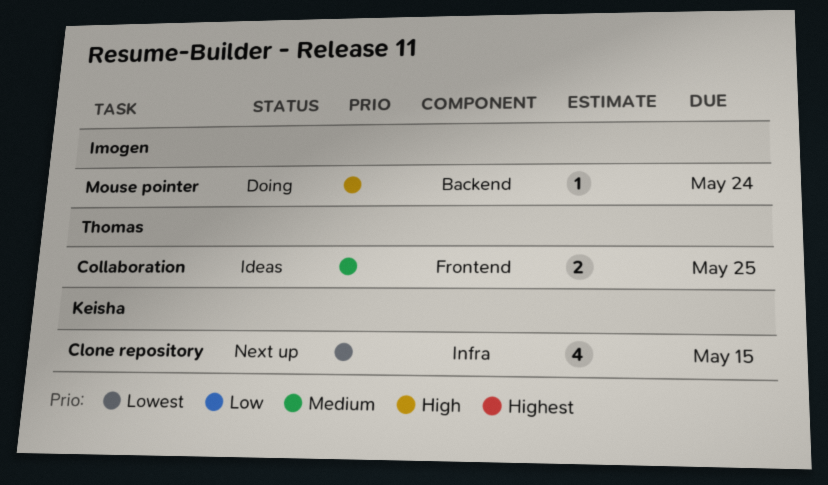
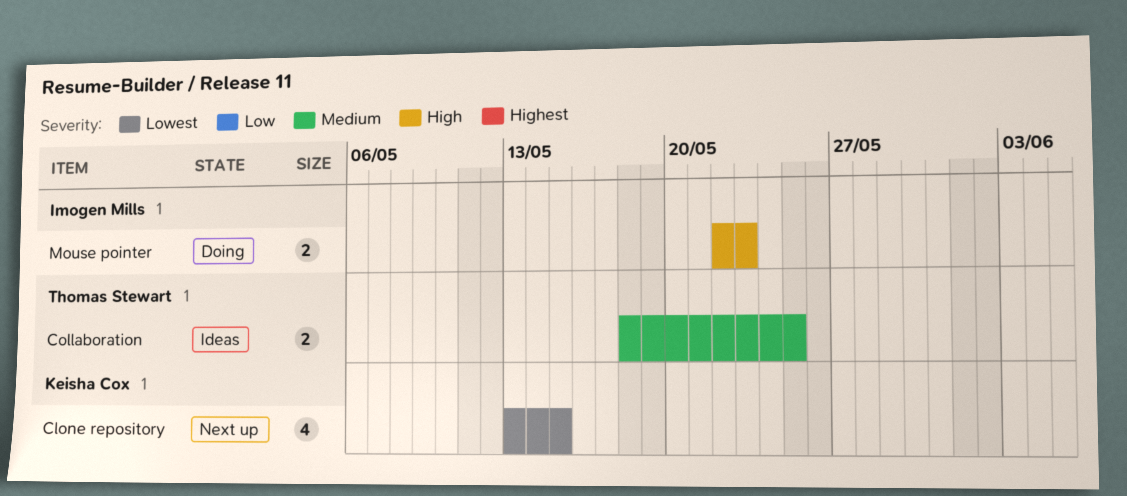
Mouse pointer, estimate: 1 -> 2
Mouse pointer, due: May 24 -> May 23

